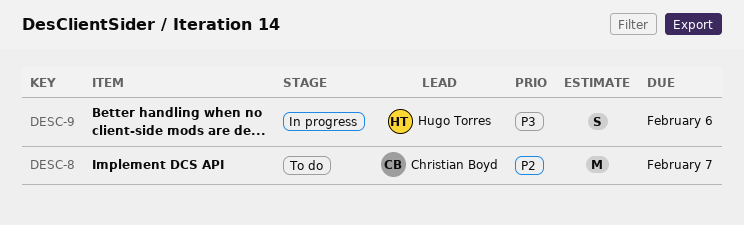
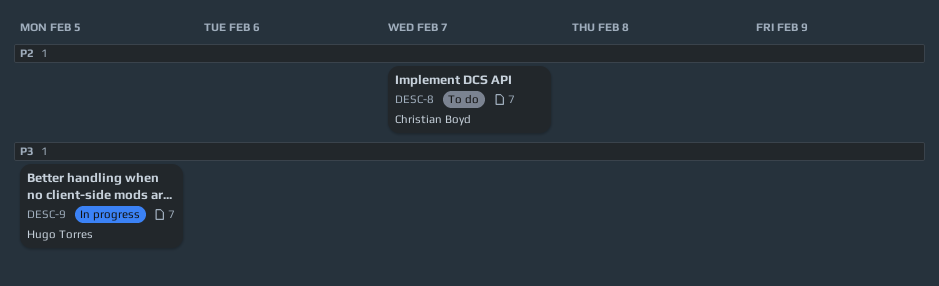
DESC-9, due: Feb 6 -> Feb 5

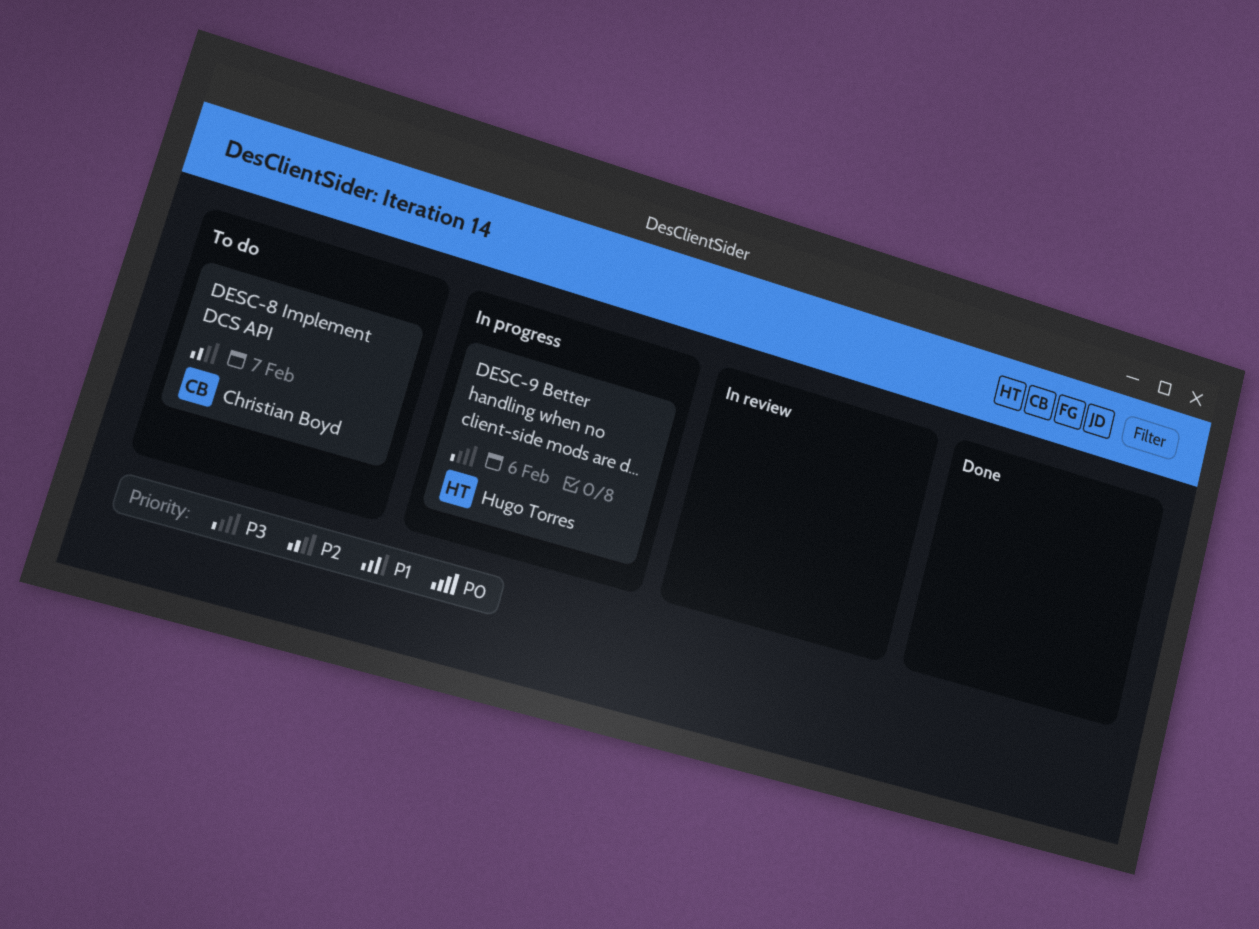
DESC-9, due: Feb 5 -> Feb 6

